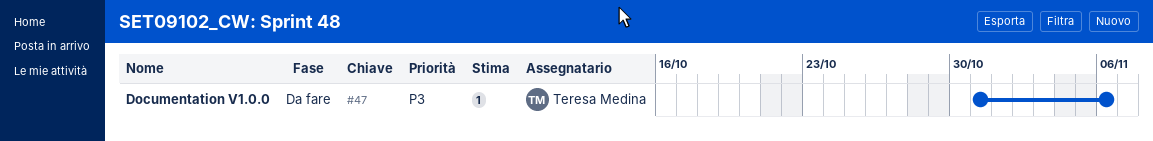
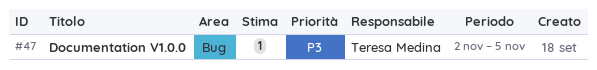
#47, start: Oct 31 -> Nov 2
#47, due: Nov 6 -> Nov 5

